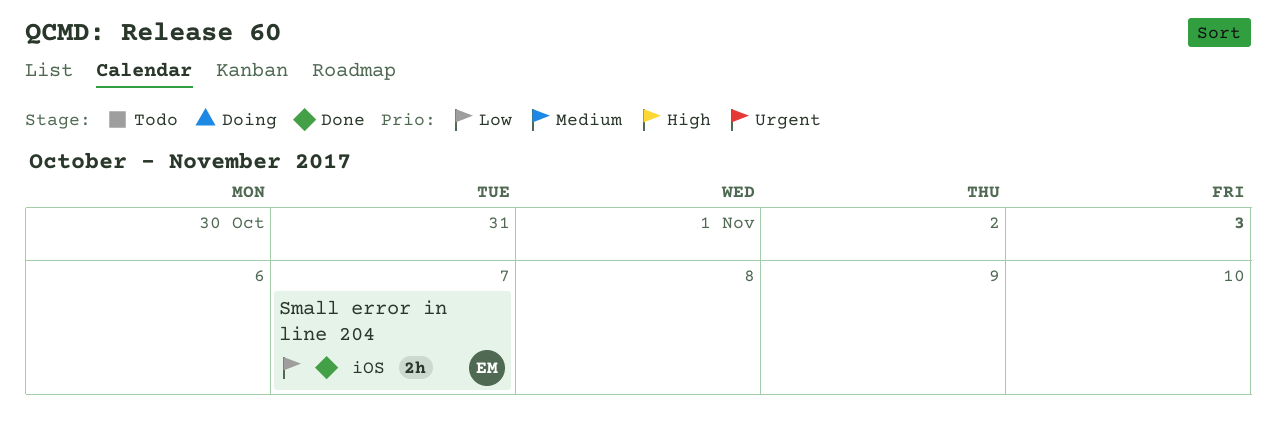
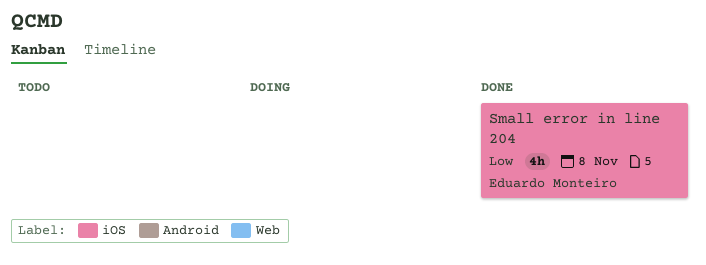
Small error in line 204, estimate: 2h -> 4h
Small error in line 204, due: Nov 7 -> Nov 8

